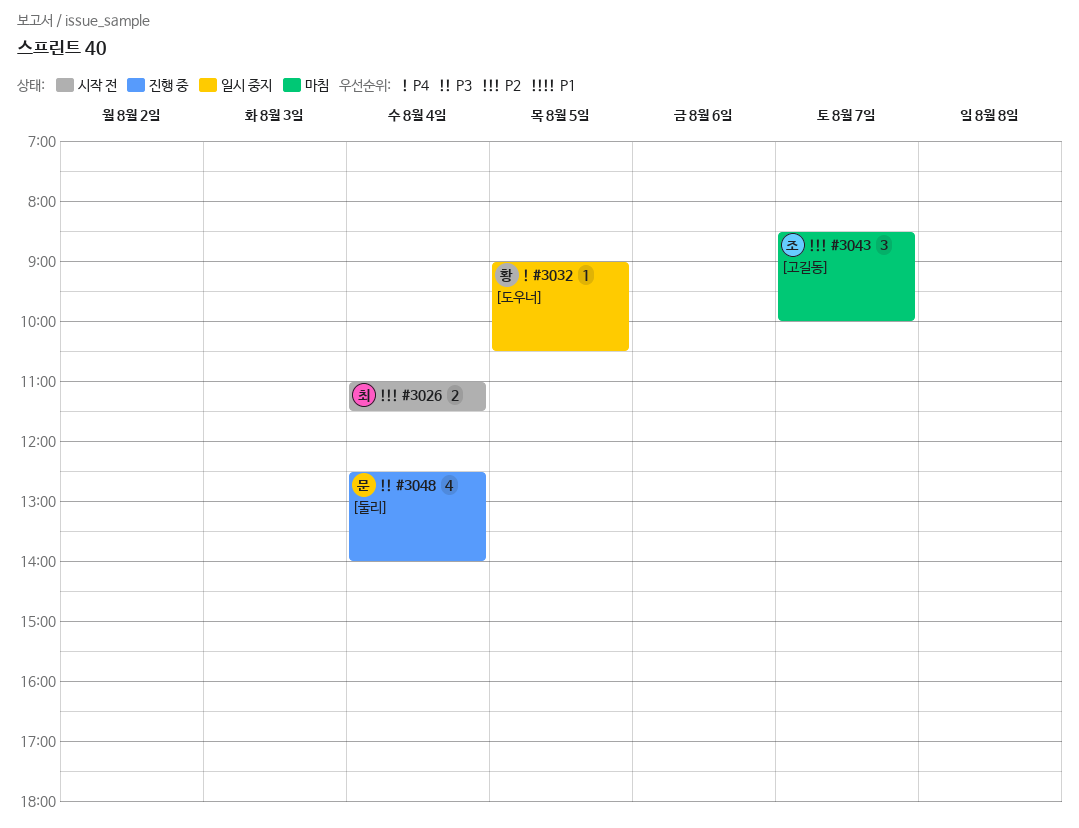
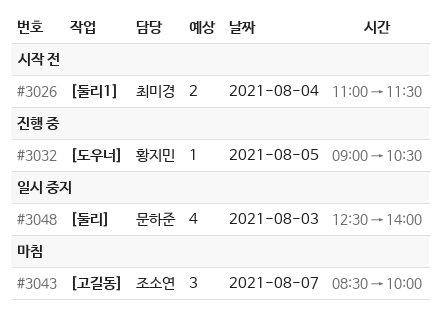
#3032, status: 일시 중지 -> 진행 중
#3048, status: 진행 중 -> 일시 중지
#3048, day: Aug 4 -> Aug 3

